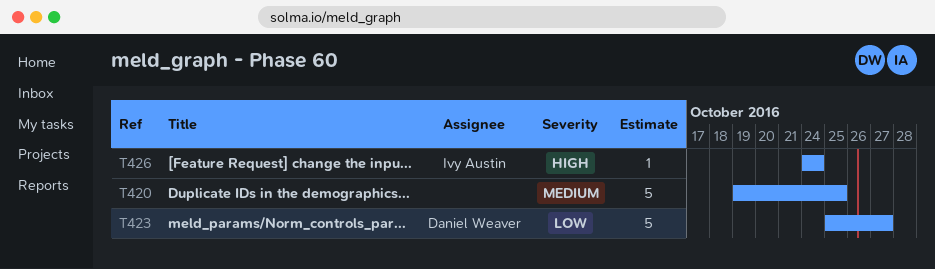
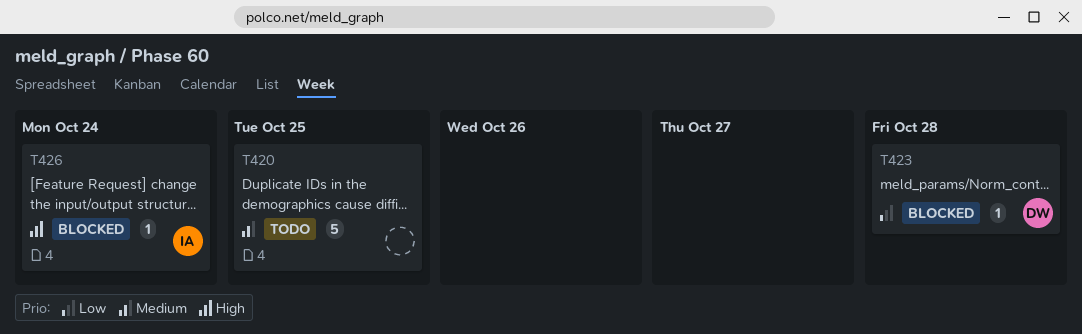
T423, estimate: 5 -> 1
T423, due: Oct 27 -> Oct 28

